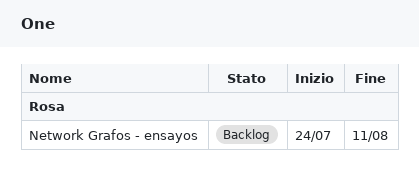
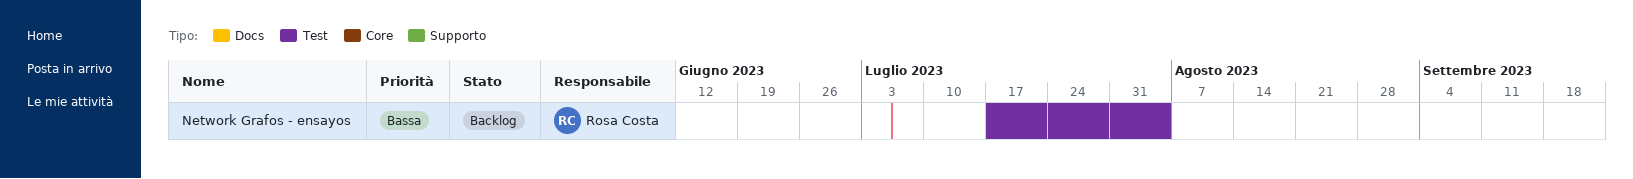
Network Grafos - ensayos, start: Jul 24 -> Jul 17
Network Grafos - ensayos, due: Aug 11 -> Aug 4

